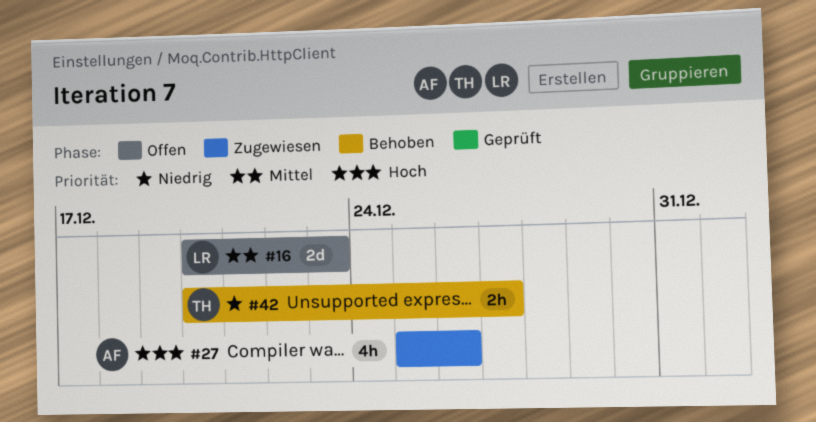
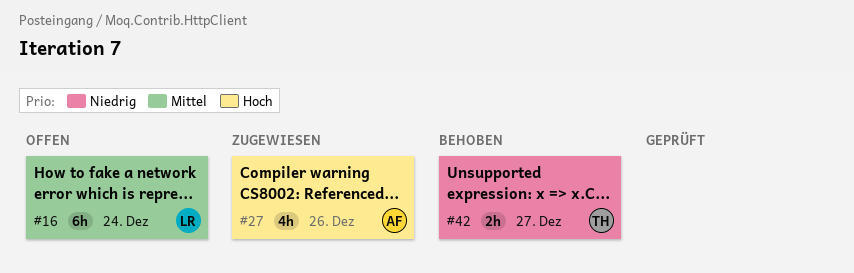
#16, estimate: 2d -> 6h
#16, due: Dec 23 -> Dec 24

